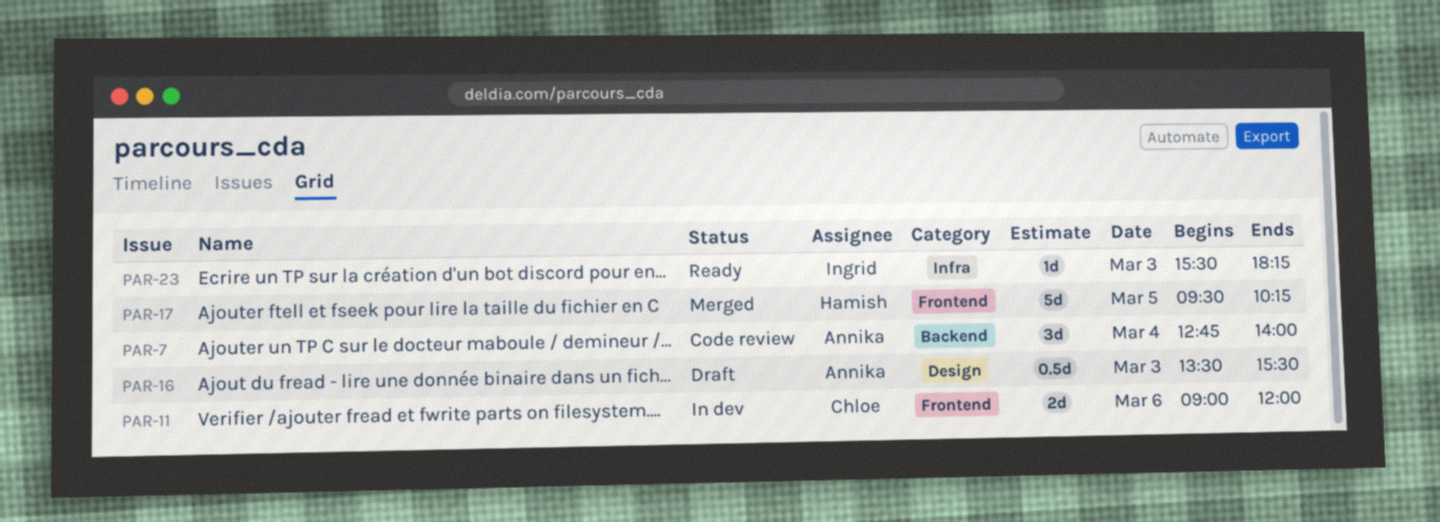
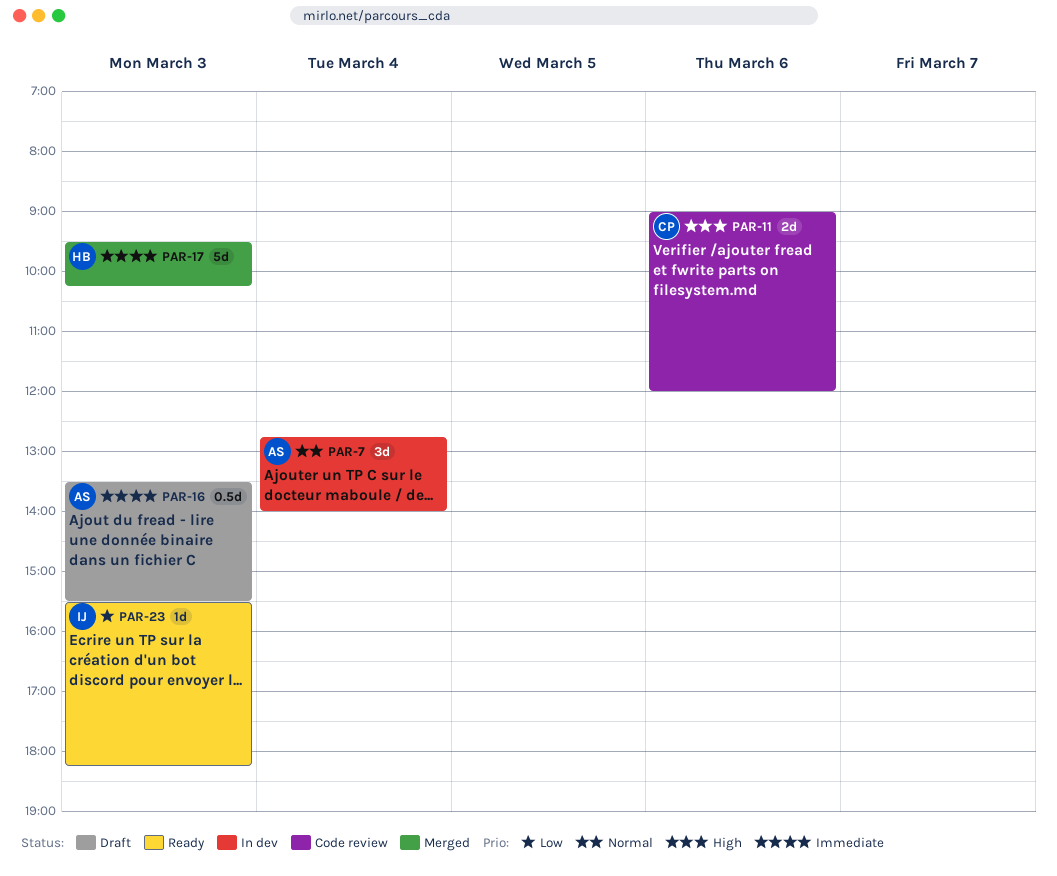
PAR-7, status: Code review -> In dev
PAR-11, status: In dev -> Code review
PAR-17, day: Mar 5 -> Mar 3

